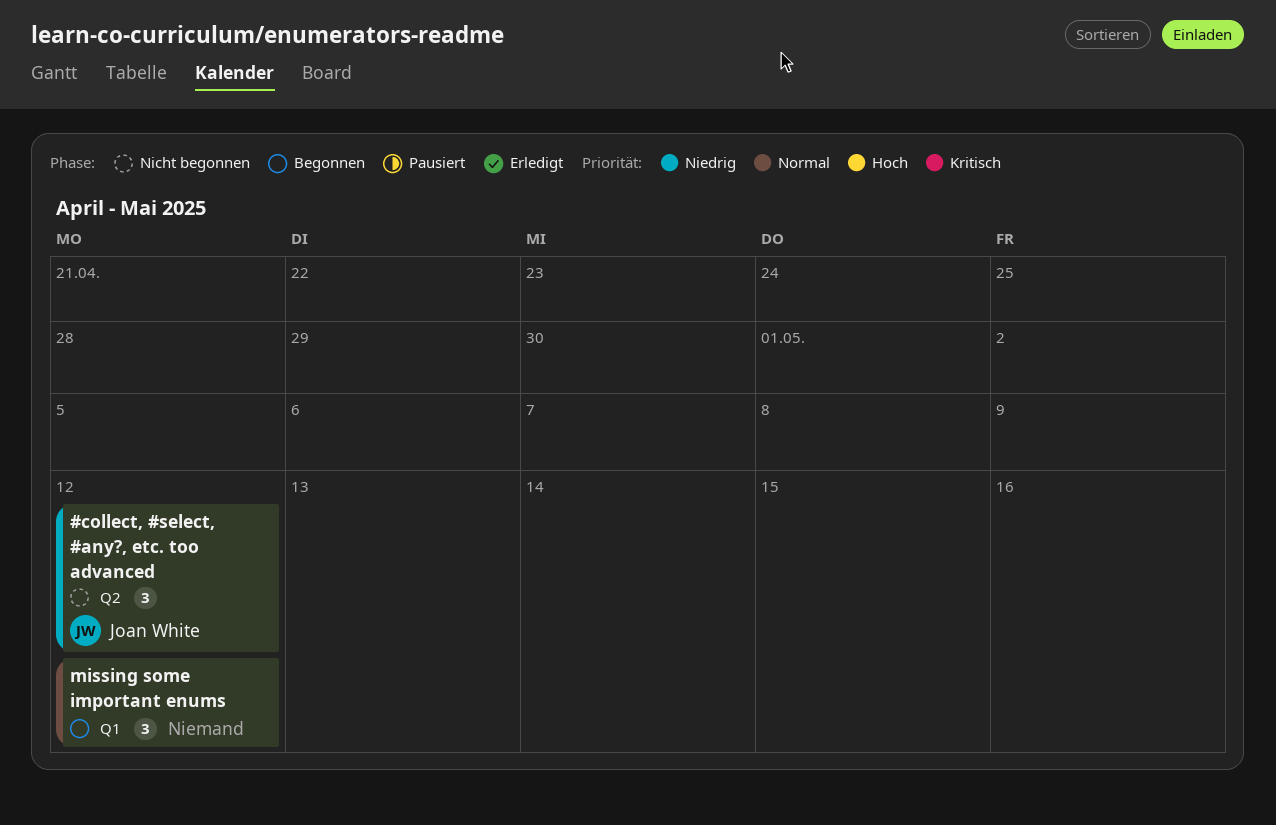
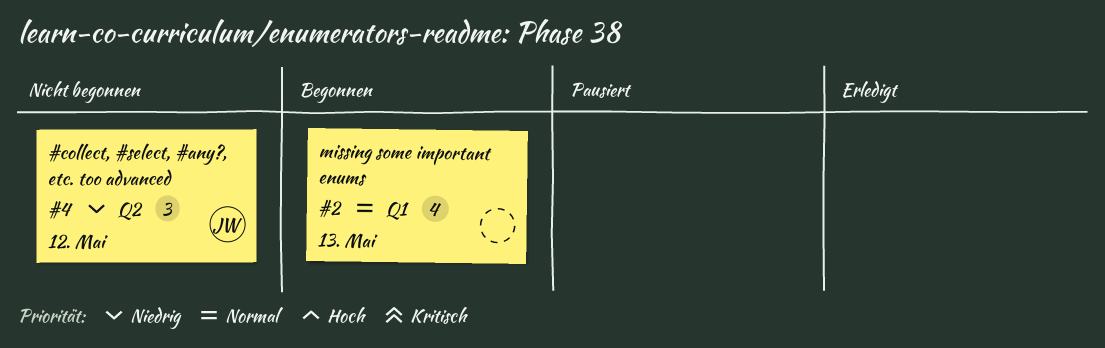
missing some important enums, estimate: 3 -> 4
missing some important enums, due: May 12 -> May 13

